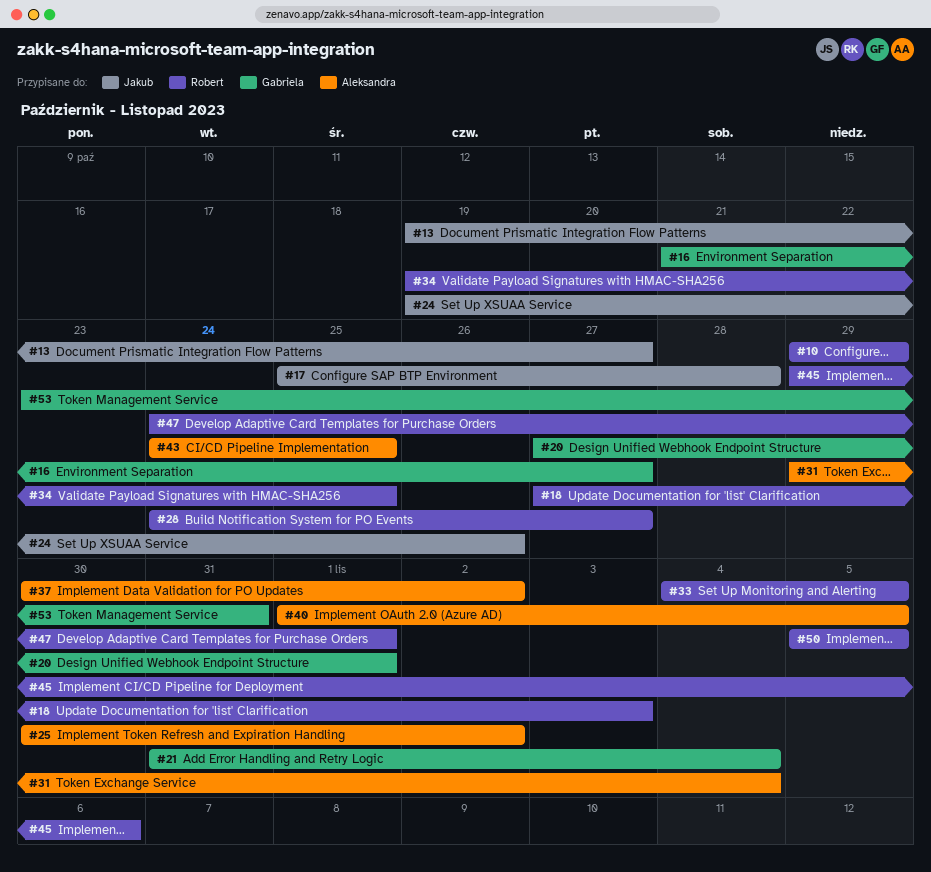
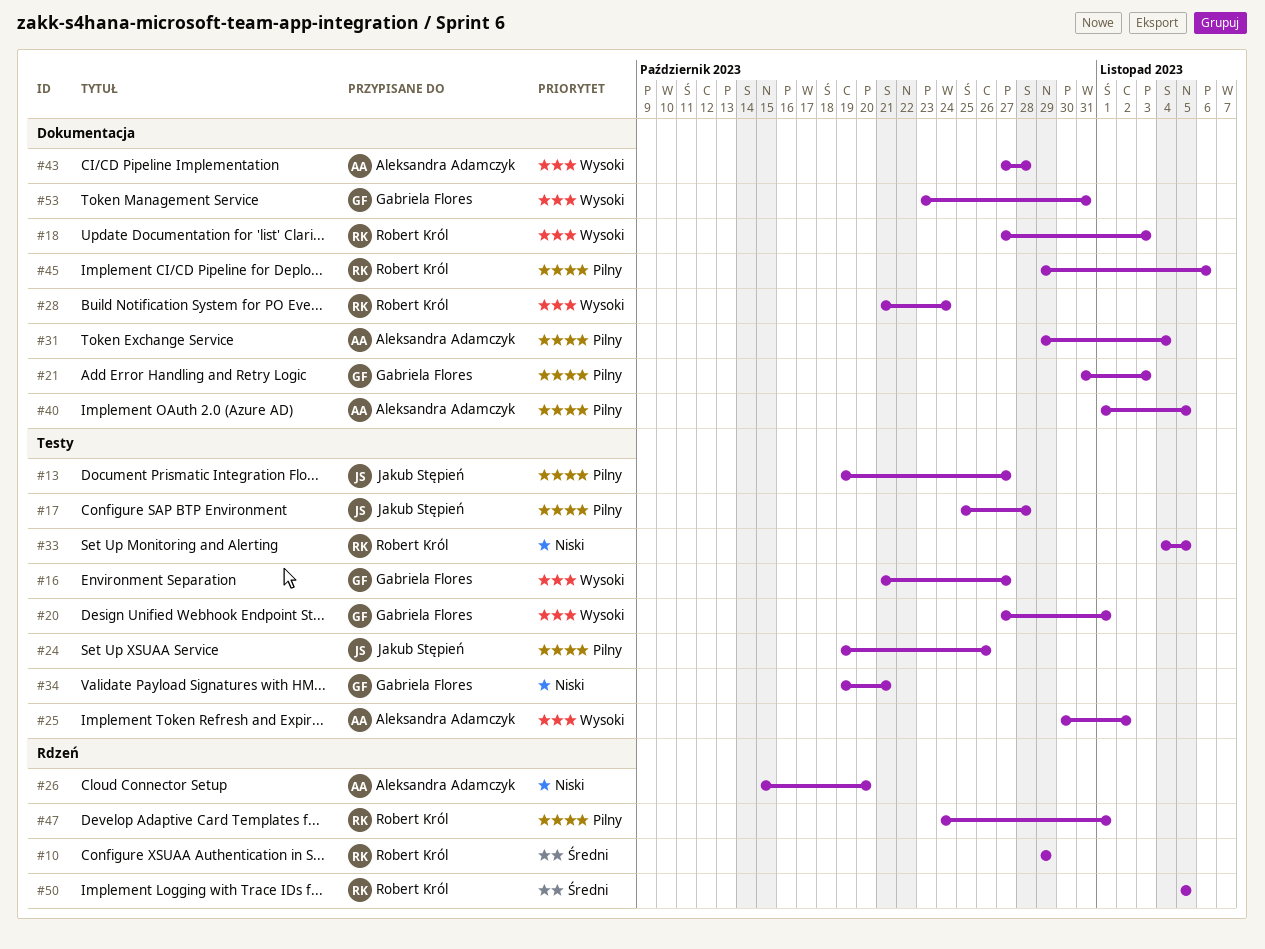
#21, due: Nov 4 -> Nov 3
#26: none -> present
#28, start: Oct 24 -> Oct 21
#28, due: Oct 27 -> Oct 24
#34, owner: Robert Król -> Gabriela Flores
#34, due: Oct 25 -> Oct 21
#37: present -> none
#43, start: Oct 24 -> Oct 27
#43, due: Oct 25 -> Oct 28

